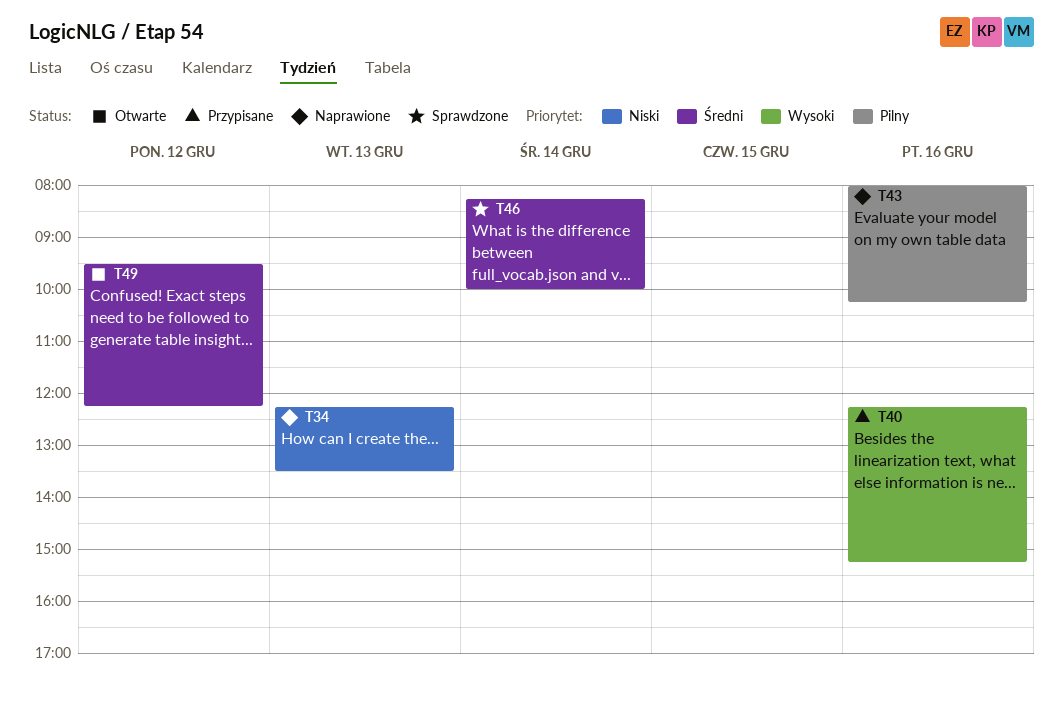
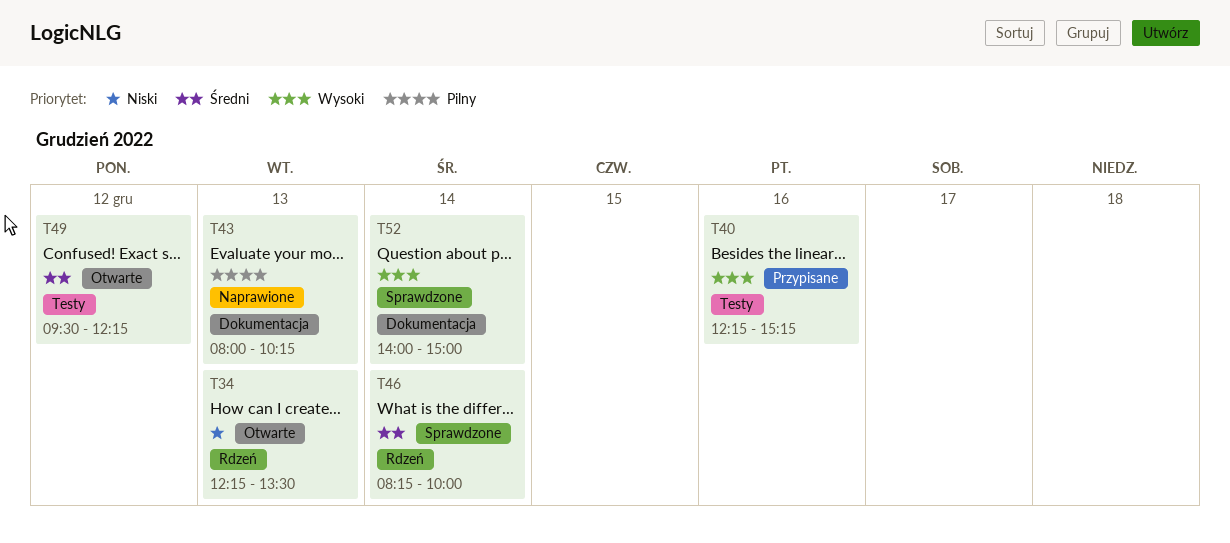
T34, status: Naprawione -> Otwarte
T43, day: Dec 16 -> Dec 13
T52: none -> present

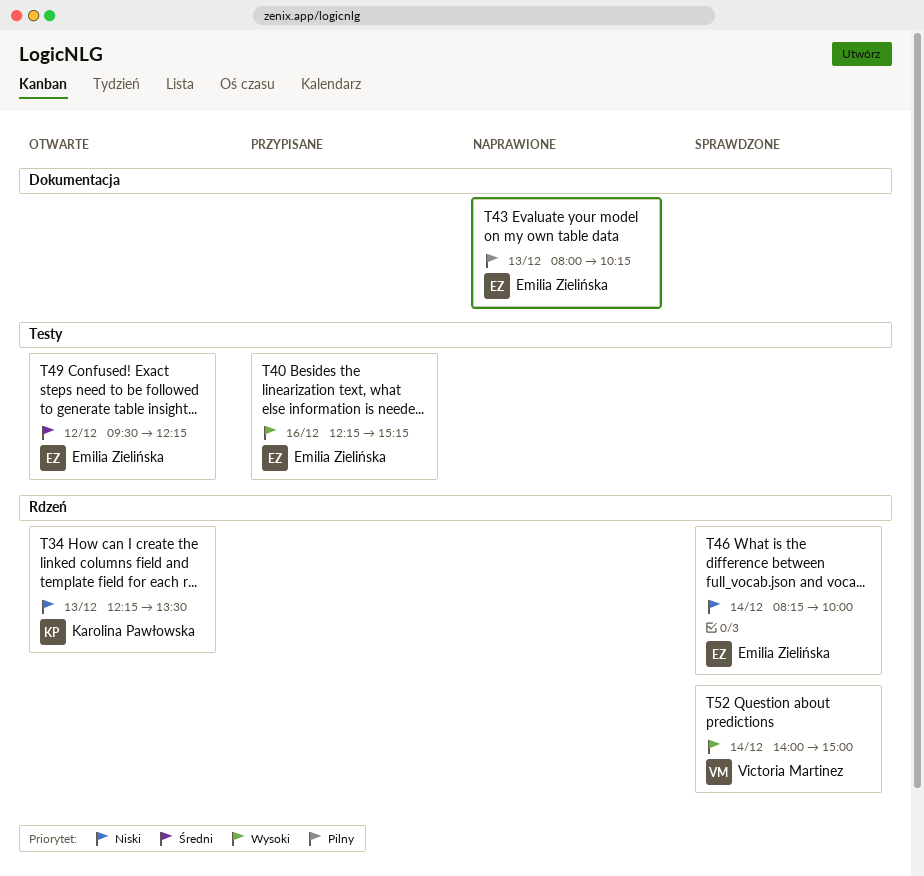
T46, priority: Średni -> Niski
T52, label: Dokumentacja -> Rdzeń

